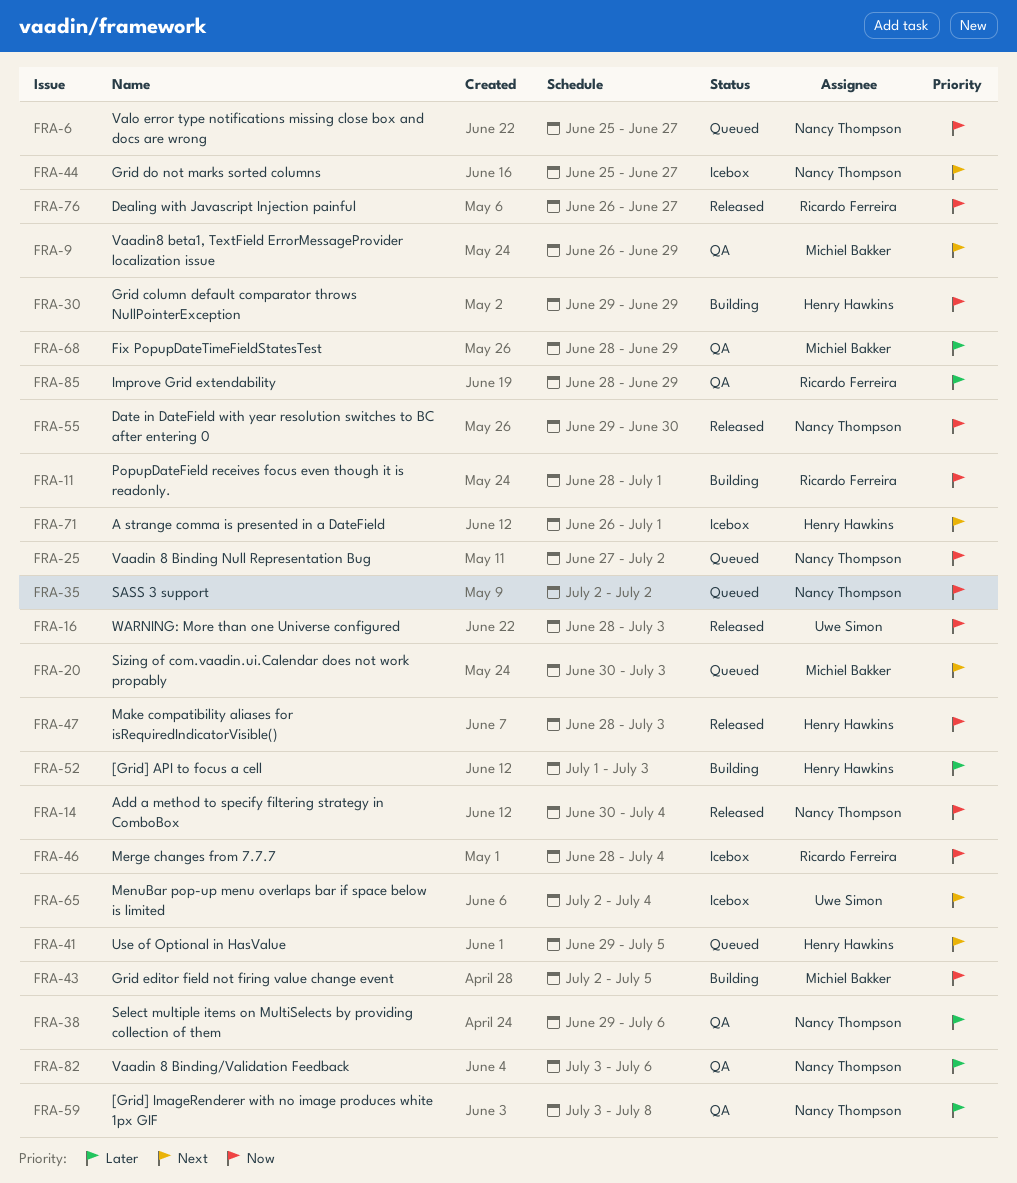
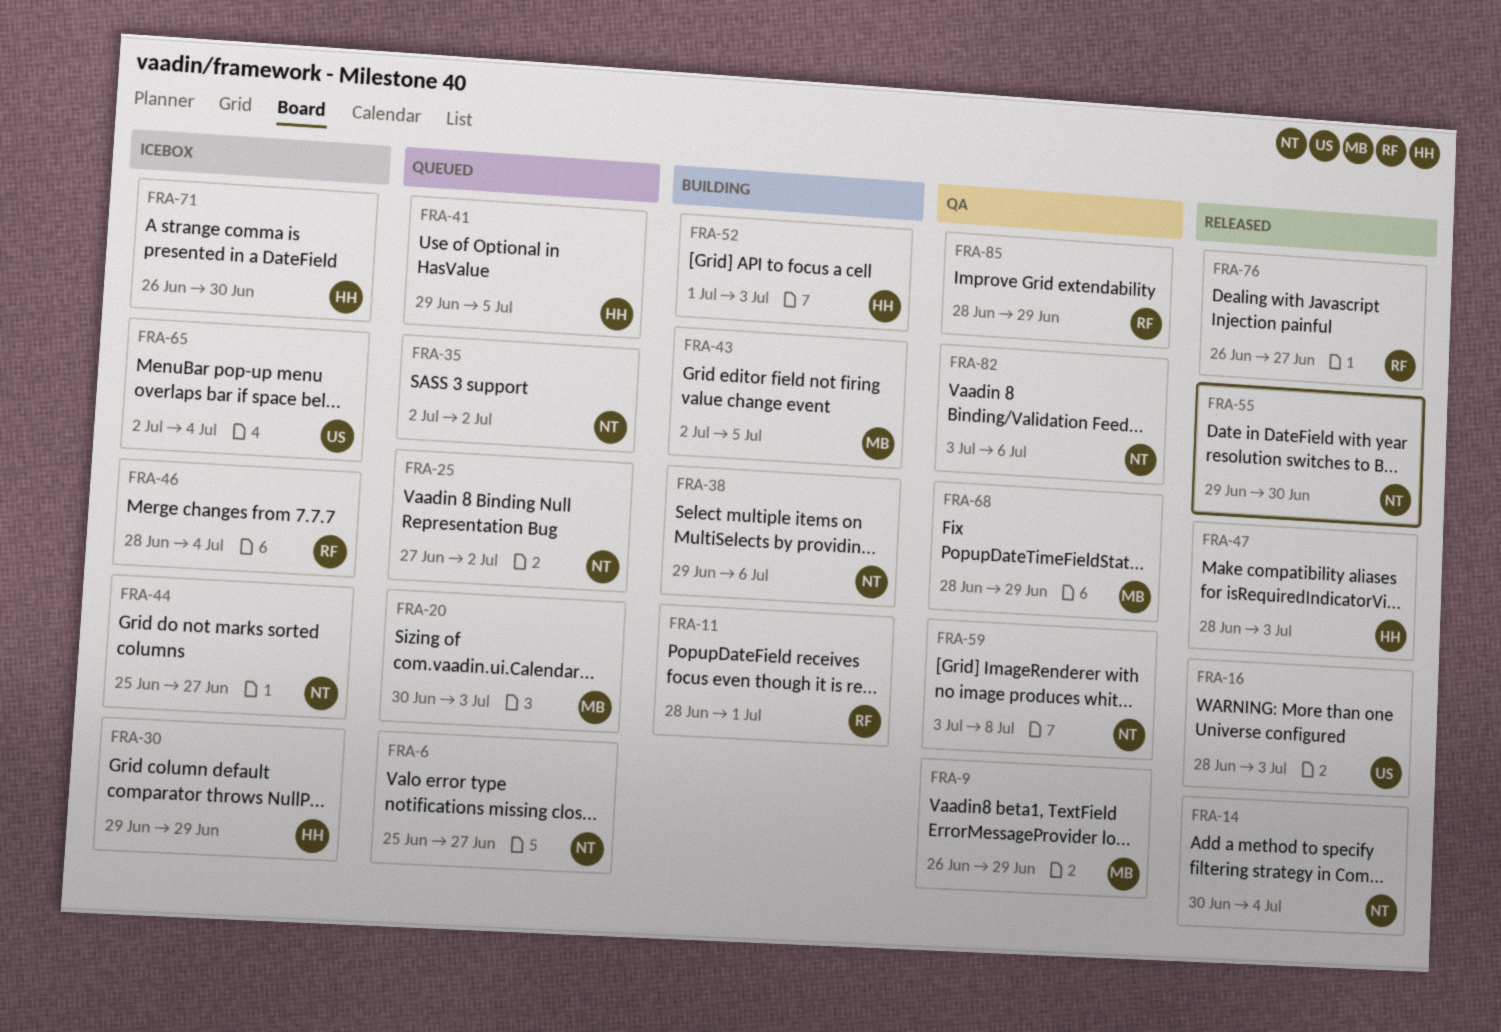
FRA-30, status: Building -> Icebox
FRA-38, status: QA -> Building
FRA-71, due: Jul 1 -> Jun 30

